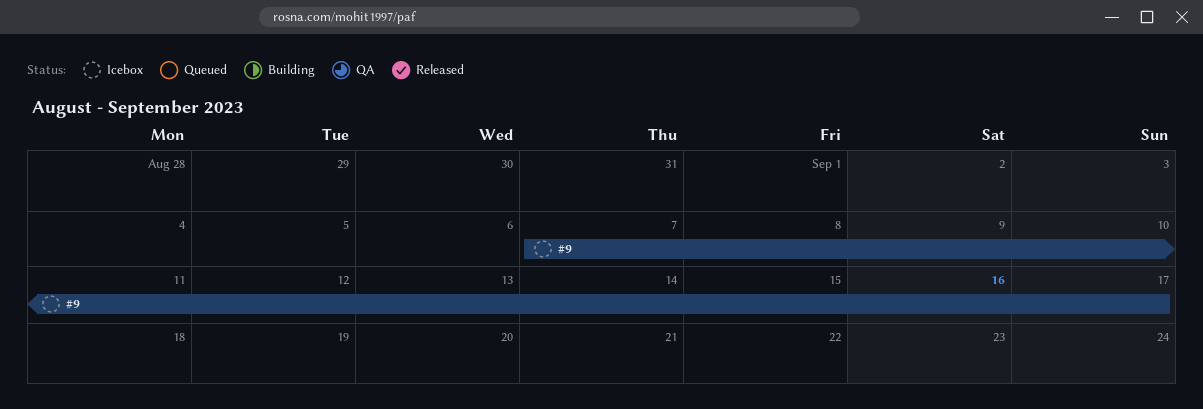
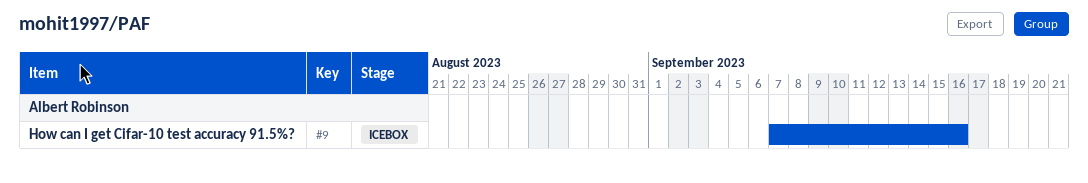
#9, due: Sep 17 -> Sep 16

